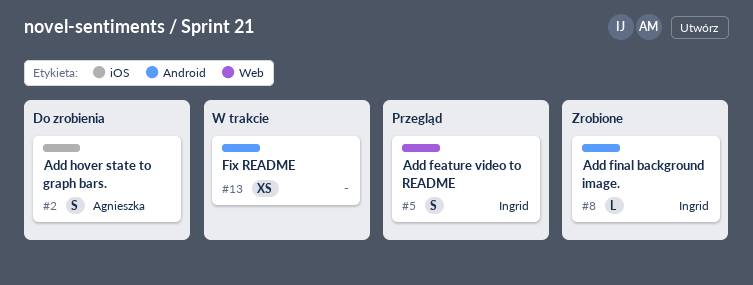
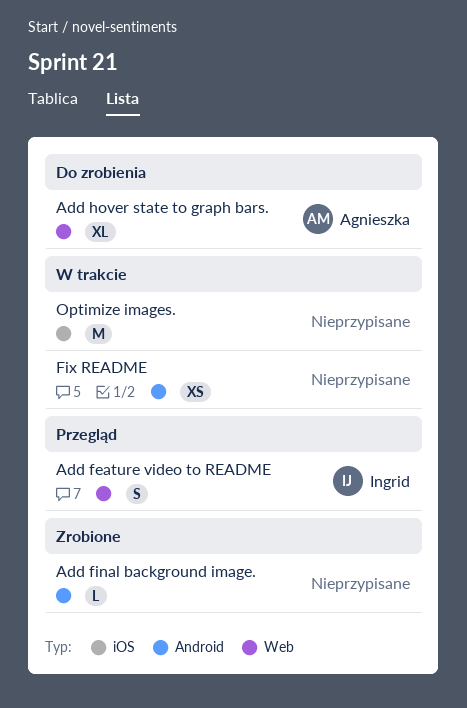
Add final background image., owner: Ingrid -> none
Add hover state to graph bars., label: iOS -> Web
Add hover state to graph bars., estimate: S -> XL
Optimize images.: none -> present

